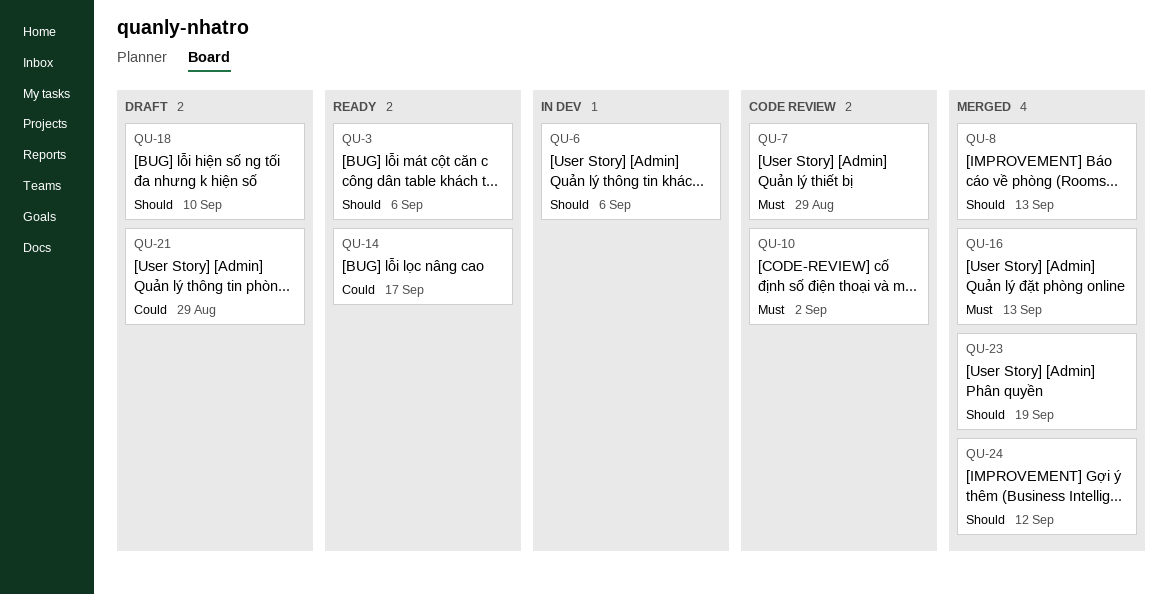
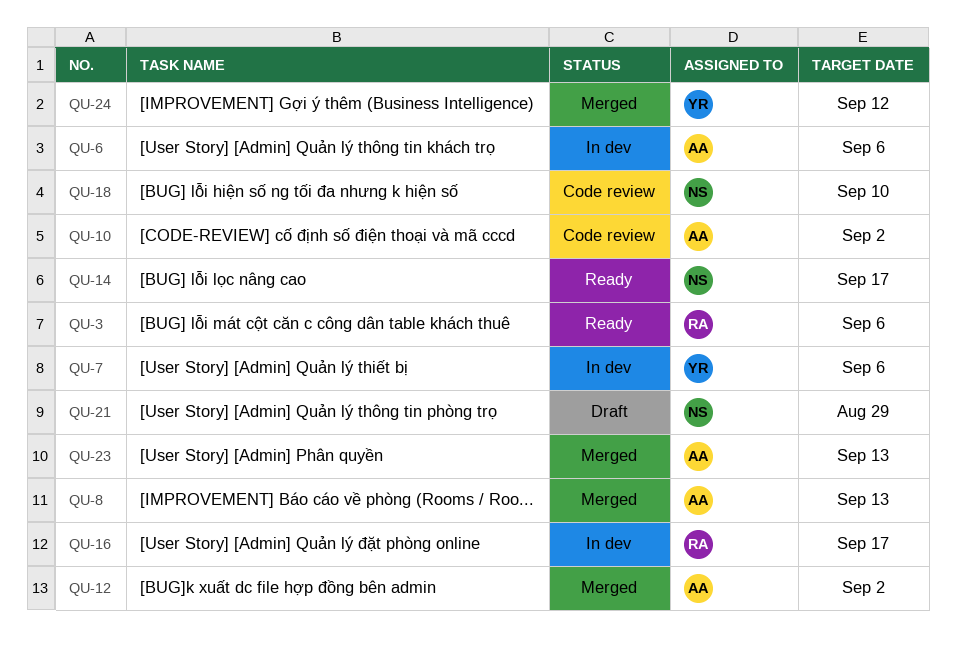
QU-7, status: Code review -> In dev
QU-7, due: Aug 29 -> Sep 6
QU-12: none -> present
QU-16, status: Merged -> In dev
QU-16, due: Sep 13 -> Sep 17
QU-18, status: Draft -> Code review
QU-23, due: Sep 19 -> Sep 13

